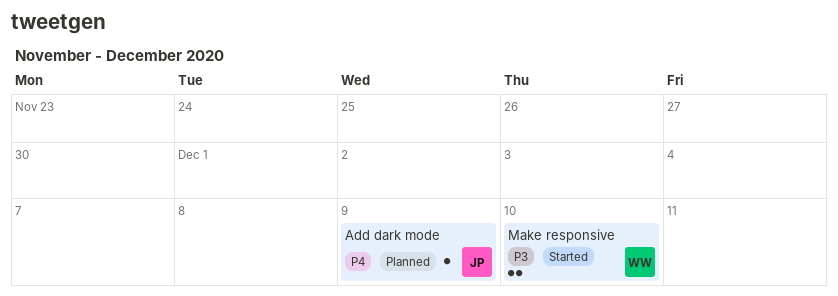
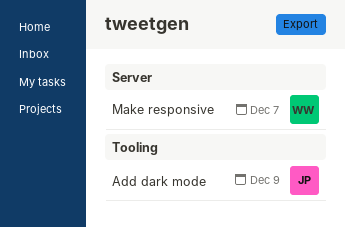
Make responsive, due: Dec 10 -> Dec 7

